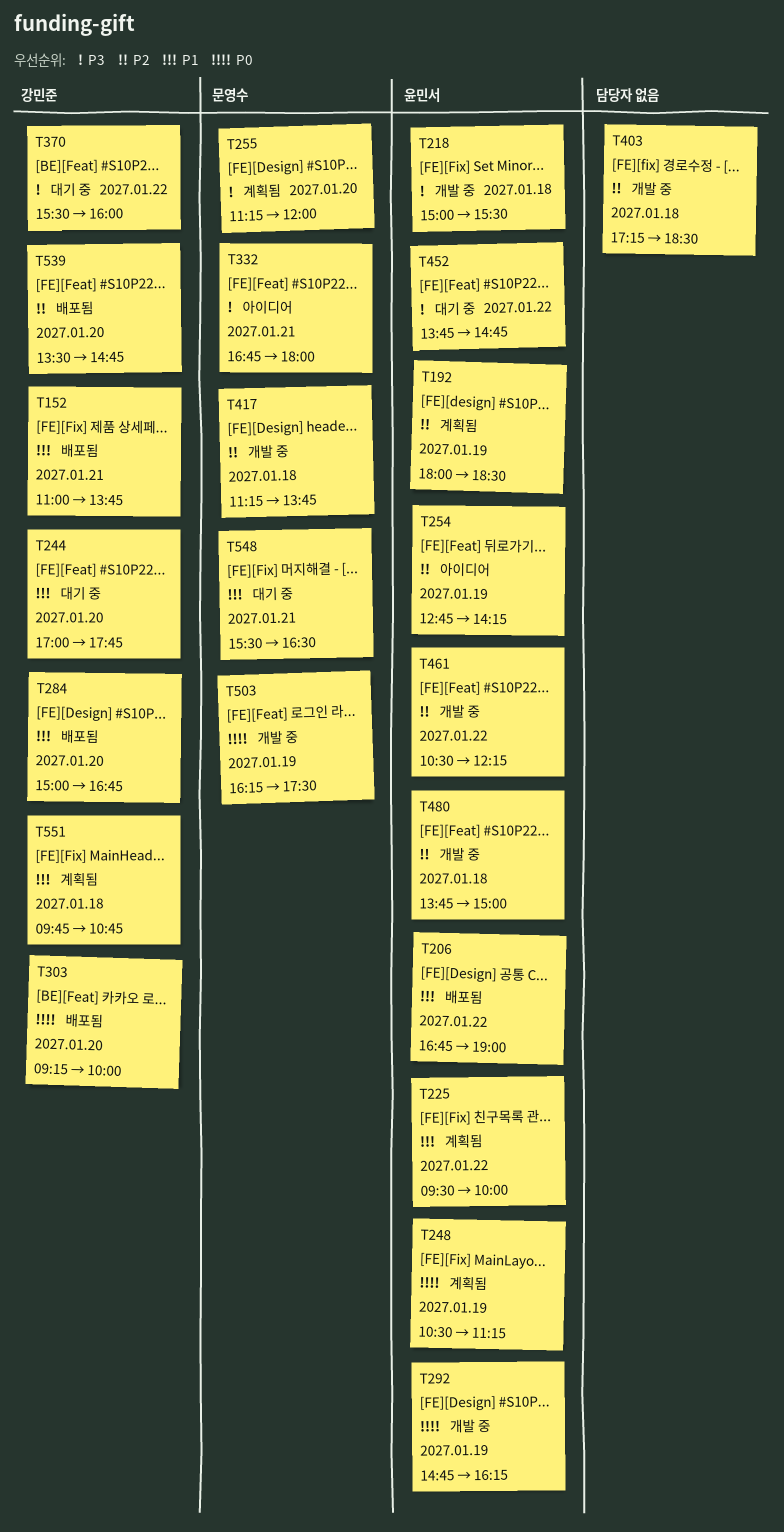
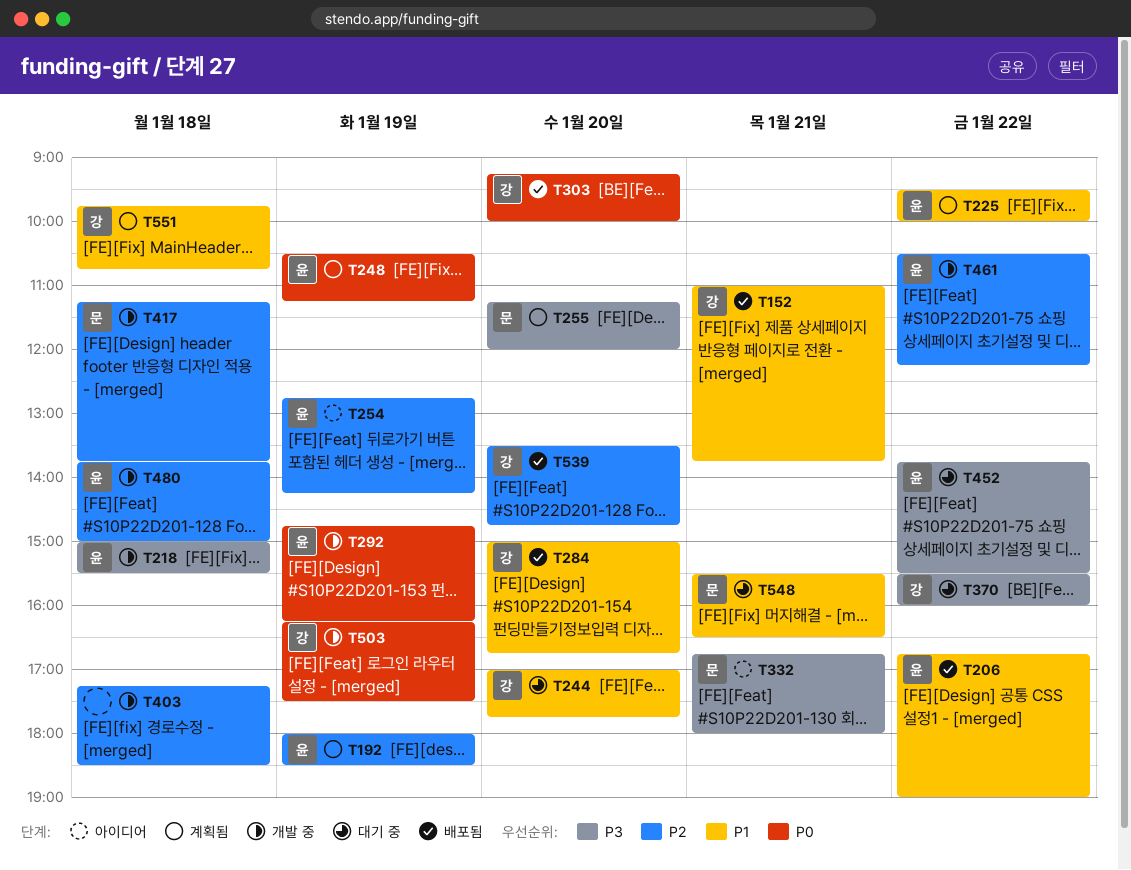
T452, ends: 14:45 -> 15:30
T503, owner: 문영수 -> 강민준

